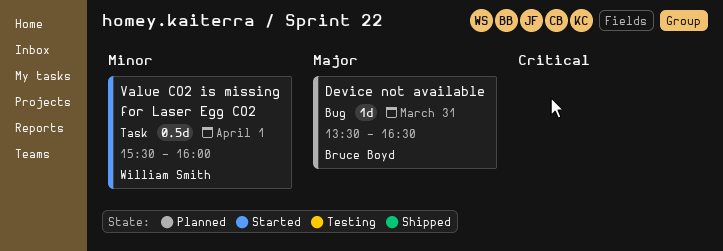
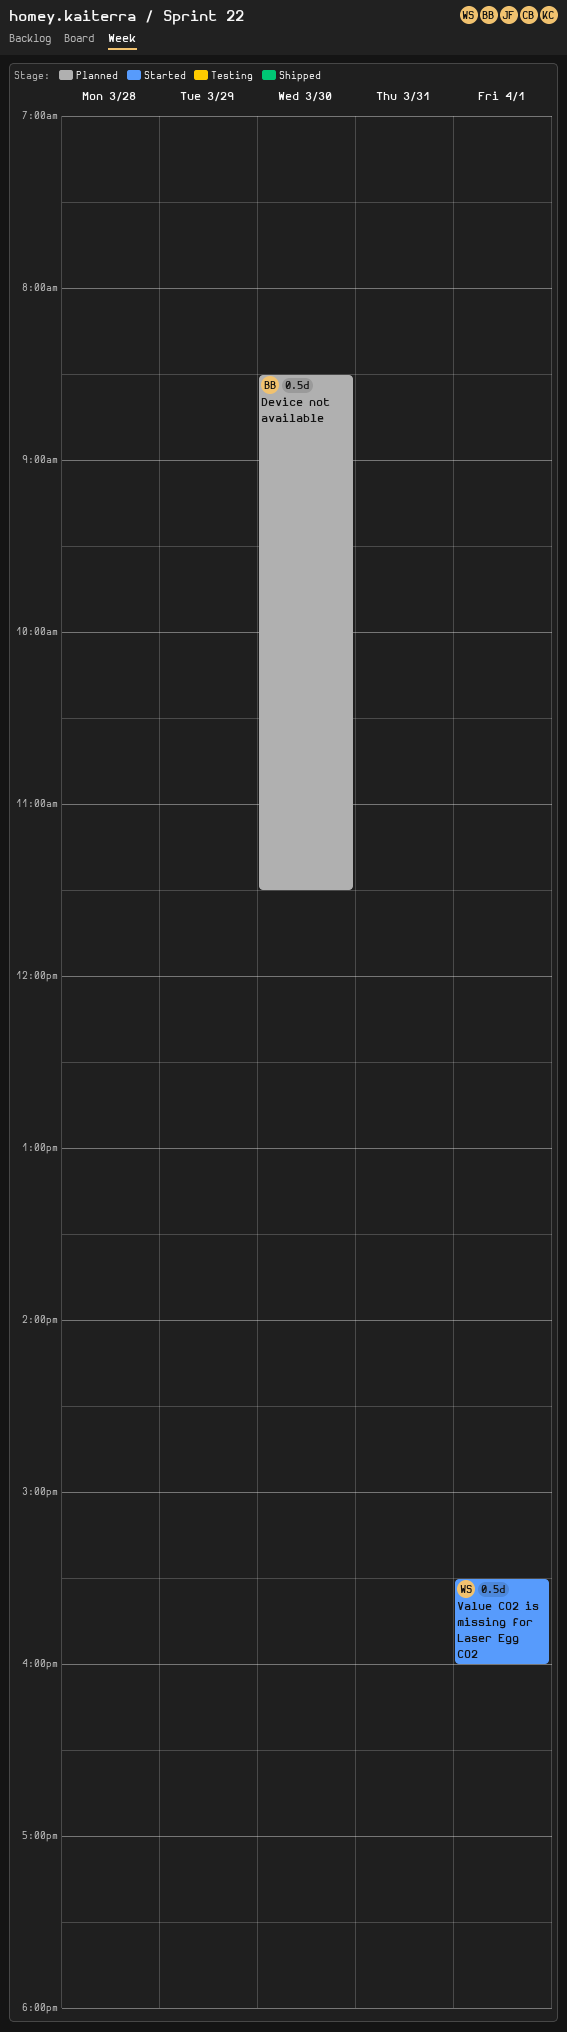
Device not available, estimate: 1d -> 0.5d
Device not available, day: Mar 31 -> Mar 30
Device not available, begins: 13:30 -> 08:30
Device not available, ends: 16:30 -> 11:30

